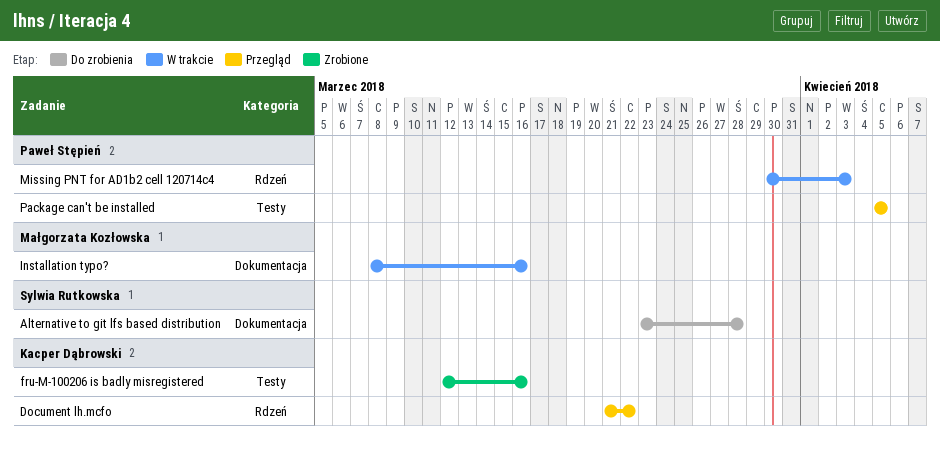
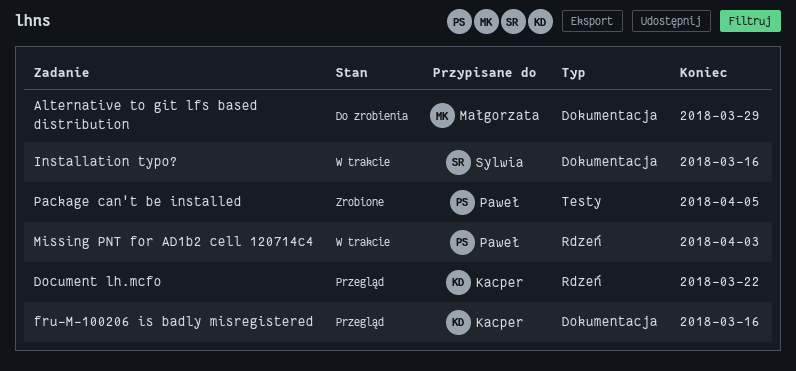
Alternative to git lfs based distribution, owner: Sylwia Rutkowska -> Małgorzata Kozłowska
Alternative to git lfs based distribution, due: Mar 28 -> Mar 29
fru-M-100206 is badly misregistered, status: Zrobione -> Przegląd
fru-M-100206 is badly misregistered, label: Testy -> Dokumentacja
Installation typo?, owner: Małgorzata Kozłowska -> Sylwia Rutkowska
Package can't be installed, status: Przegląd -> Zrobione

